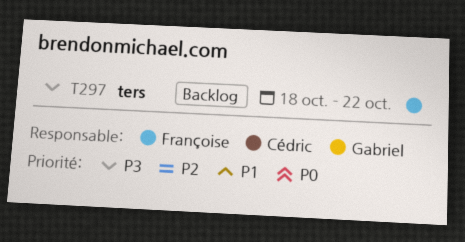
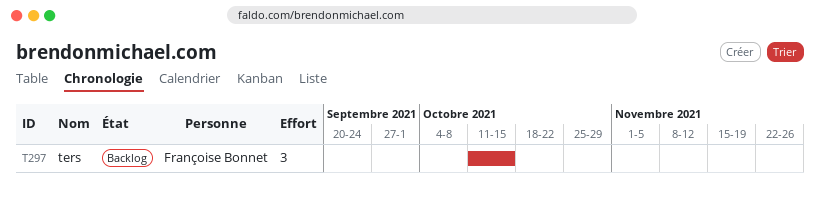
T297, start: Oct 18 -> Oct 11
T297, due: Oct 22 -> Oct 15

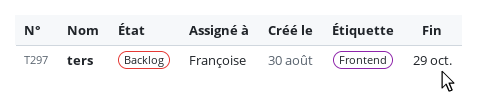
T297, due: Oct 15 -> Oct 29

